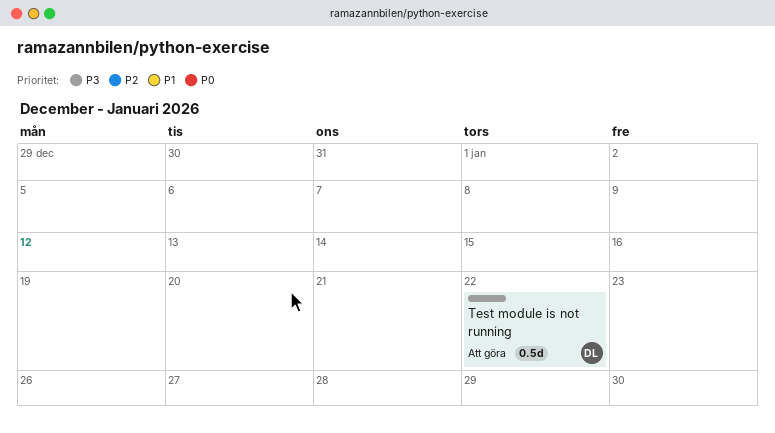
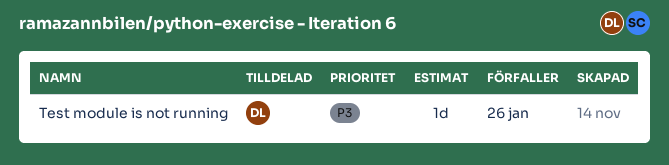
Test module is not running, estimate: 0.5d -> 1d
Test module is not running, due: Jan 22 -> Jan 26

